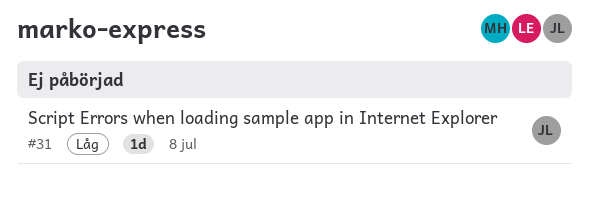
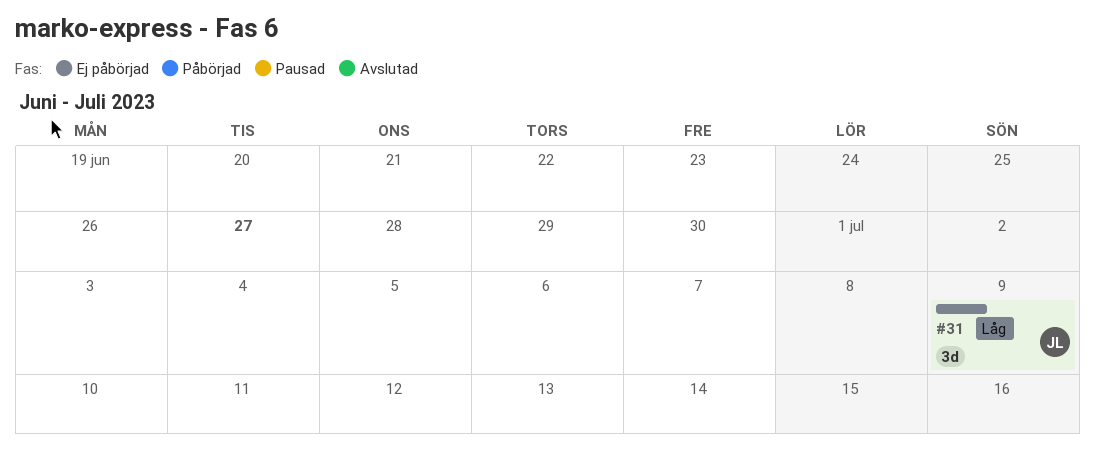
#31, estimate: 1d -> 3d
#31, due: Jul 8 -> Jul 9

